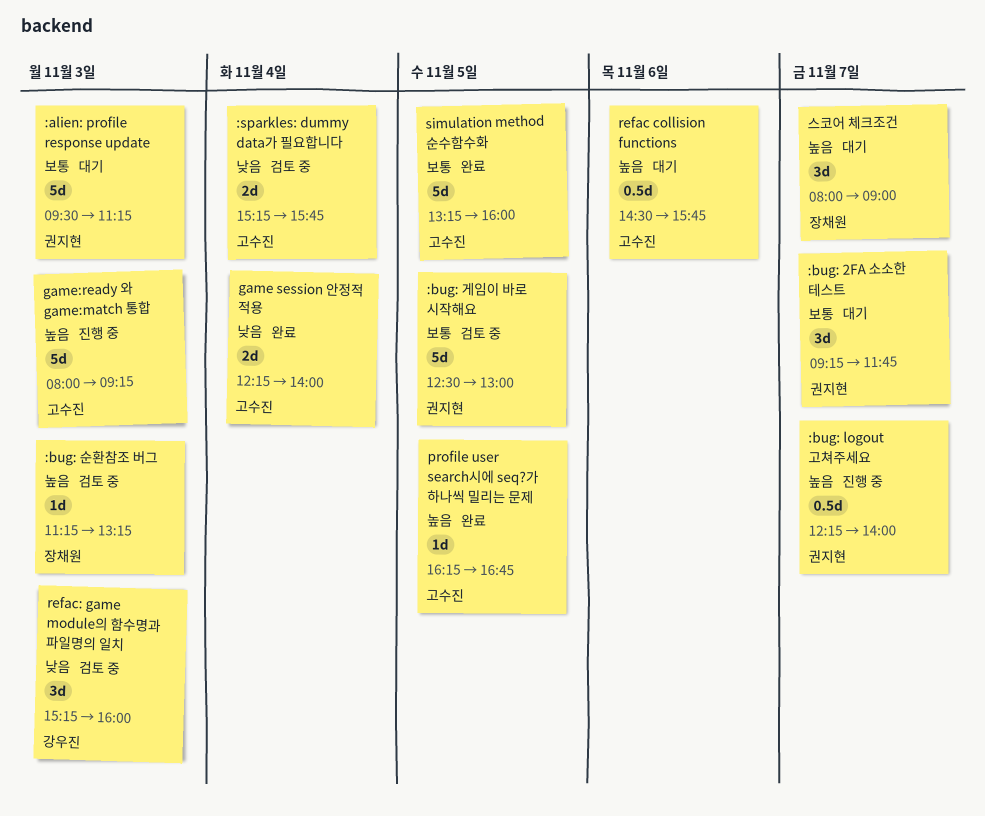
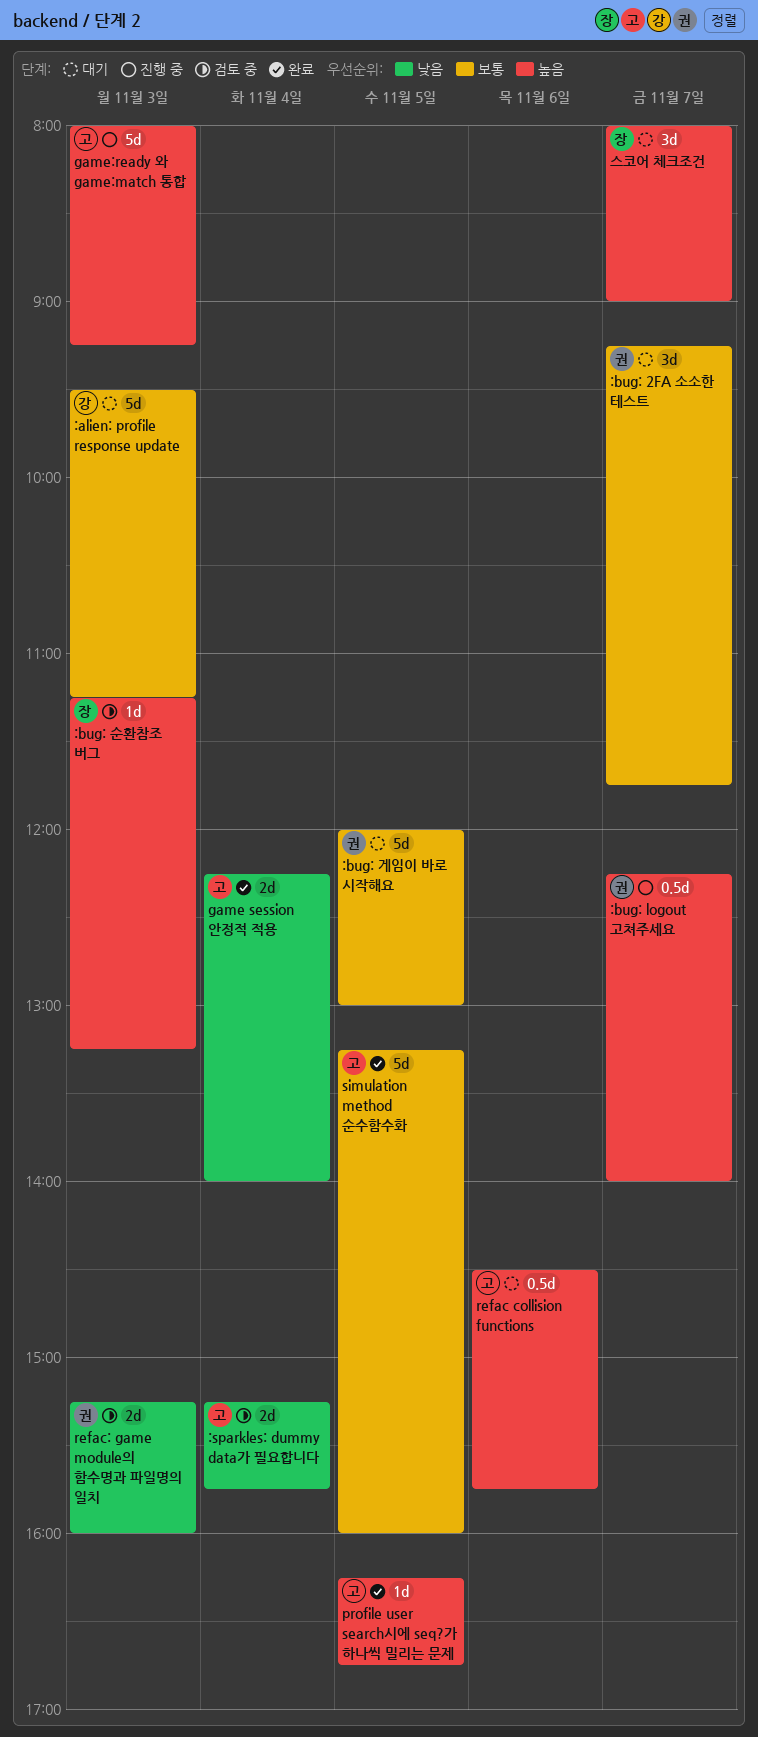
:alien: profile response update, owner: 권지현 -> 강우진
:bug: 게임이 바로 시작해요, status: 검토 중 -> 대기
:bug: 게임이 바로 시작해요, begins: 12:30 -> 12:00
refac: game module의 함수명과 파일명의 일치, owner: 강우진 -> 권지현
refac: game module의 함수명과 파일명의 일치, estimate: 3d -> 2d

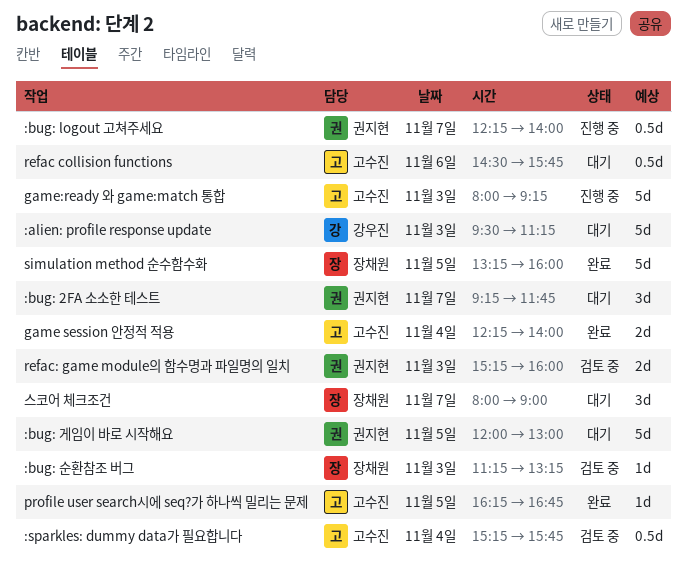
:sparkles: dummy data가 필요합니다, estimate: 2d -> 0.5d
simulation method 순수함수화, owner: 고수진 -> 장채원

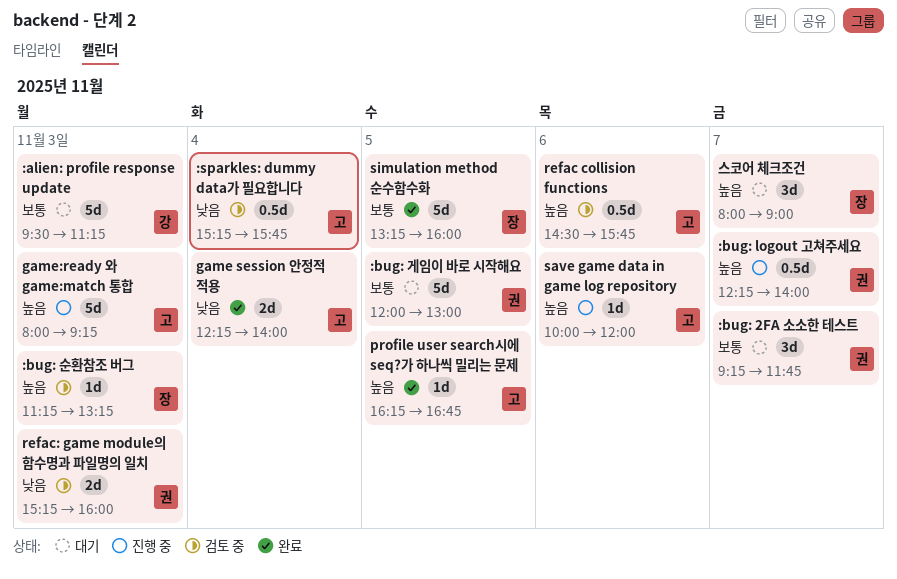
refac collision functions, status: 대기 -> 검토 중
save game data in game log repository: none -> present

